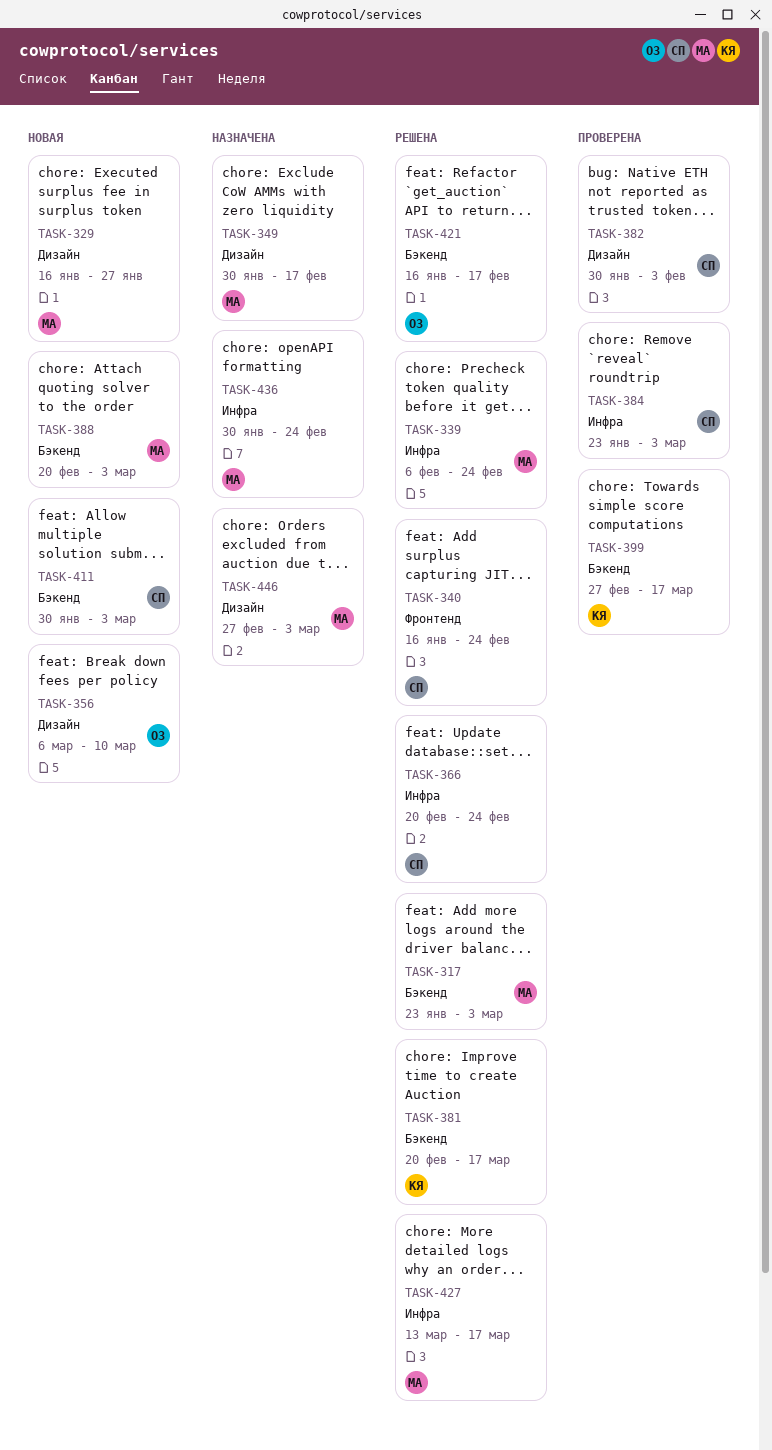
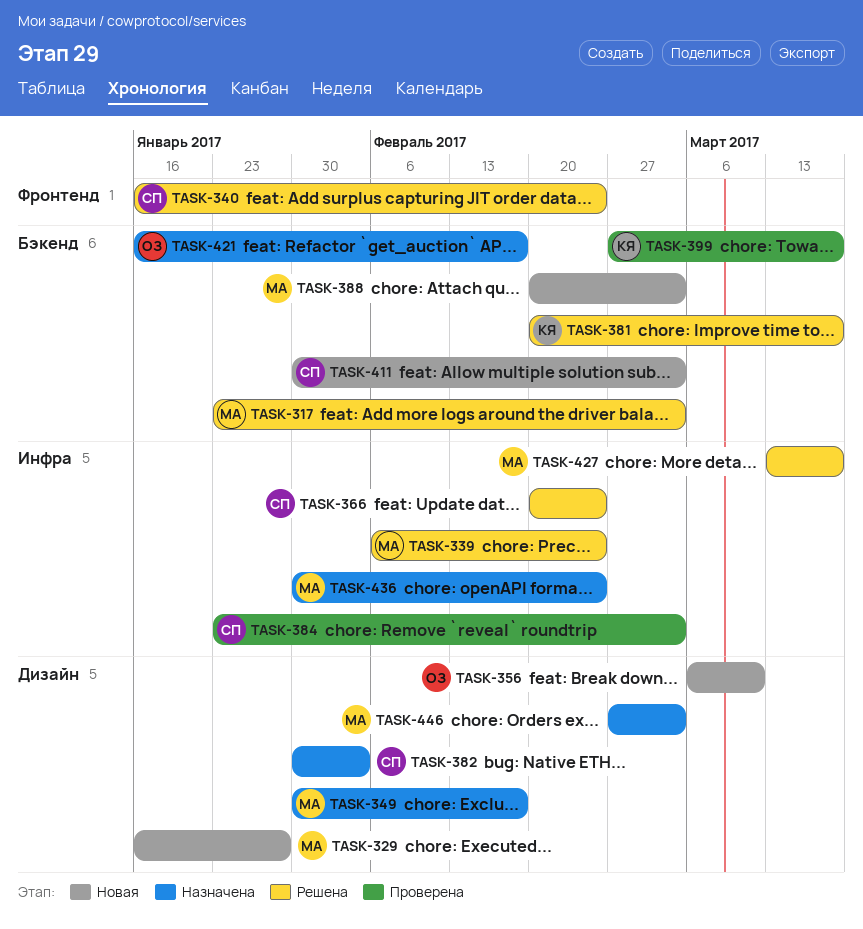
TASK-382, status: Проверена -> Назначена
TASK-421, status: Решена -> Назначена

